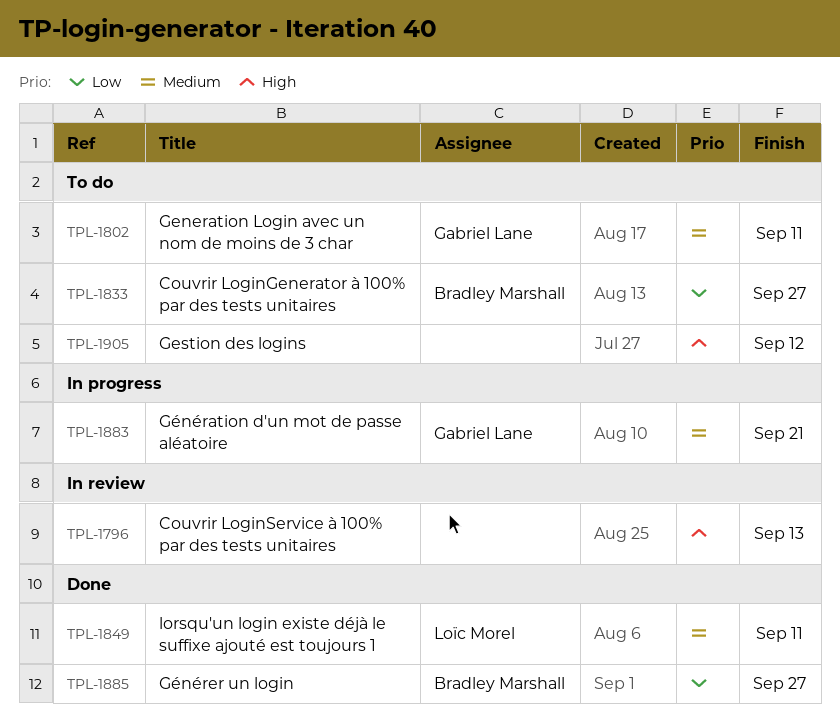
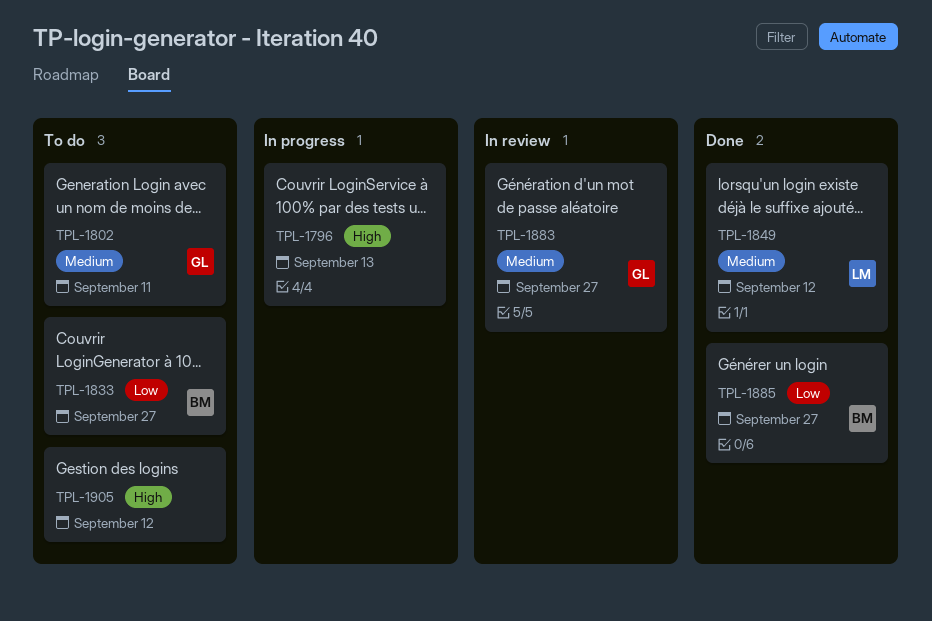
TPL-1796, status: In review -> In progress
TPL-1849, due: Sep 11 -> Sep 12
TPL-1883, status: In progress -> In review
TPL-1883, due: Sep 21 -> Sep 27

